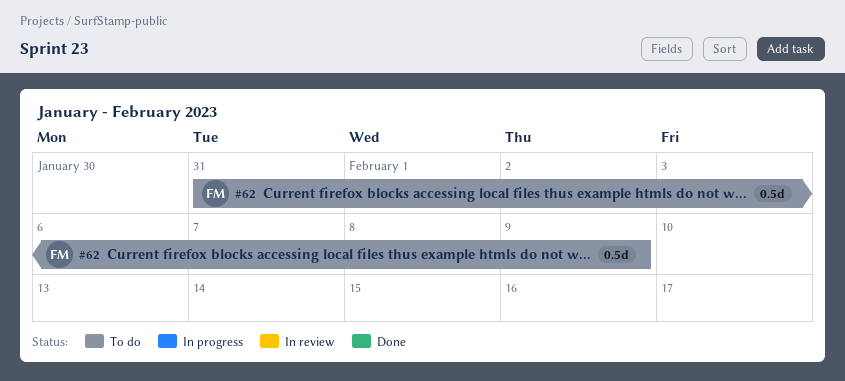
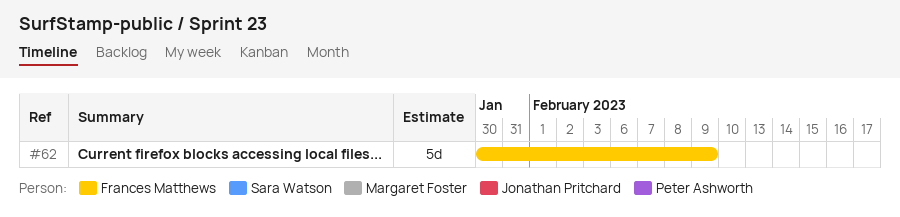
#62, estimate: 0.5d -> 5d
#62, start: Jan 31 -> Jan 30

